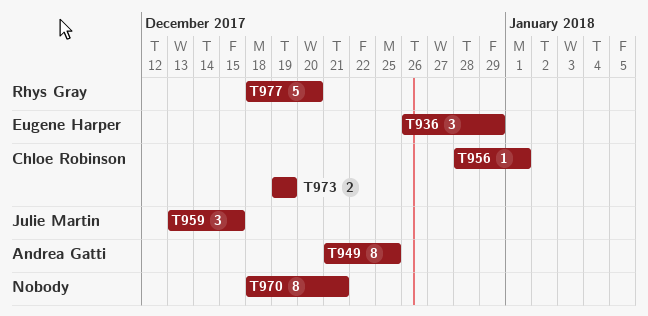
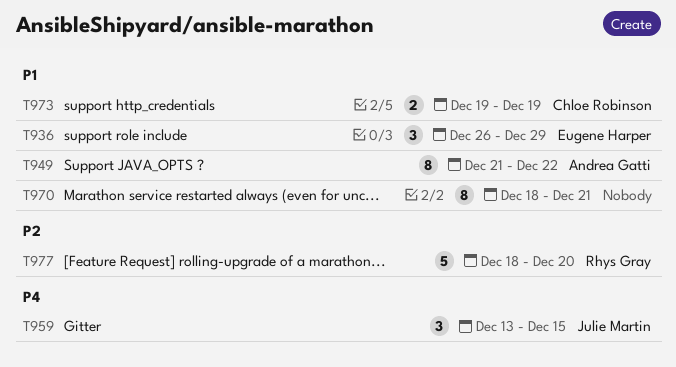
T949, due: Dec 25 -> Dec 22
T956: present -> none

